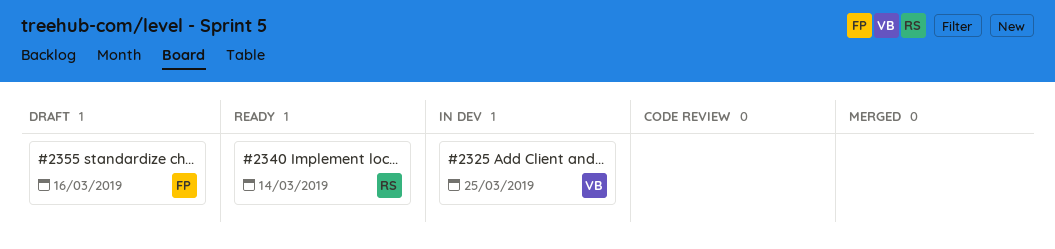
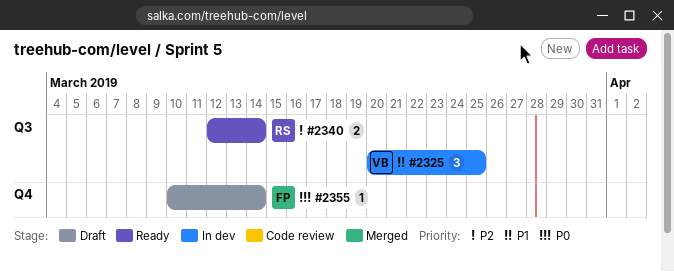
#2355, due: Mar 16 -> Mar 14

